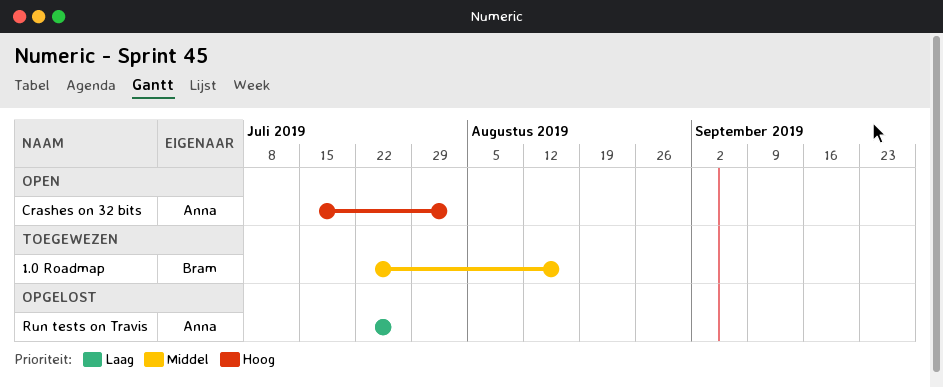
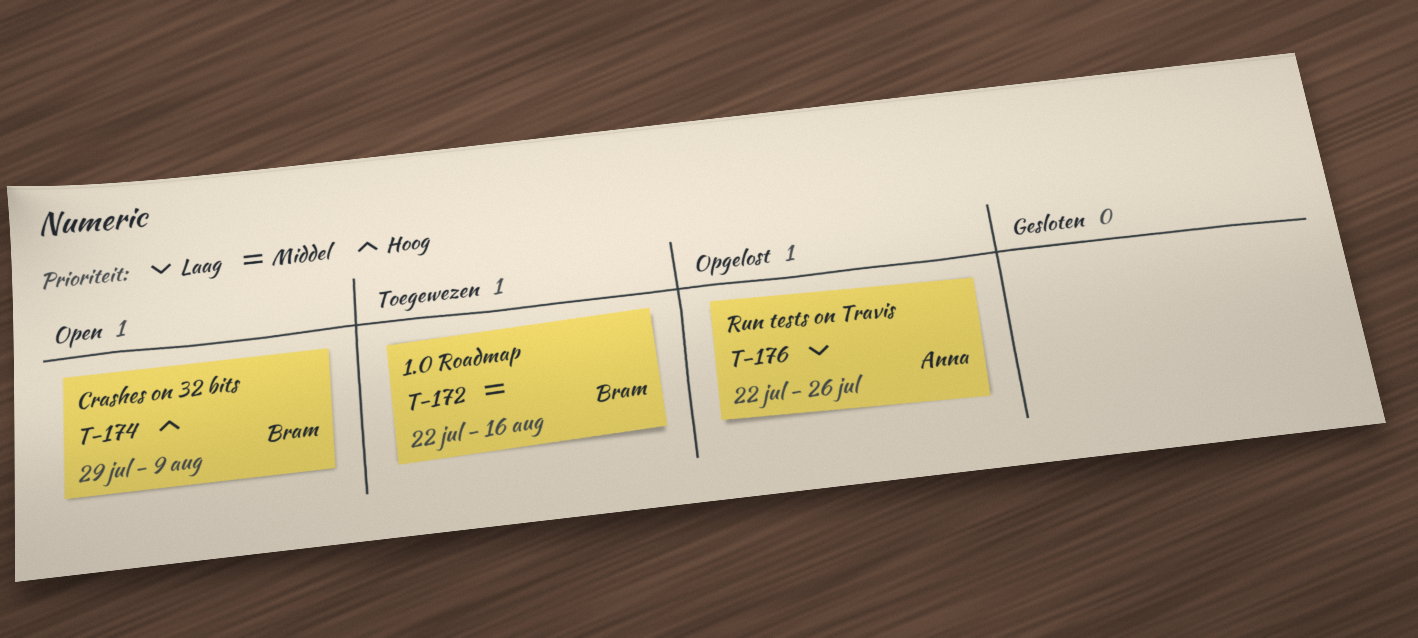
Crashes on 32 bits, owner: Anna -> Bram
Crashes on 32 bits, start: Jul 15 -> Jul 29
Crashes on 32 bits, due: Aug 2 -> Aug 9

